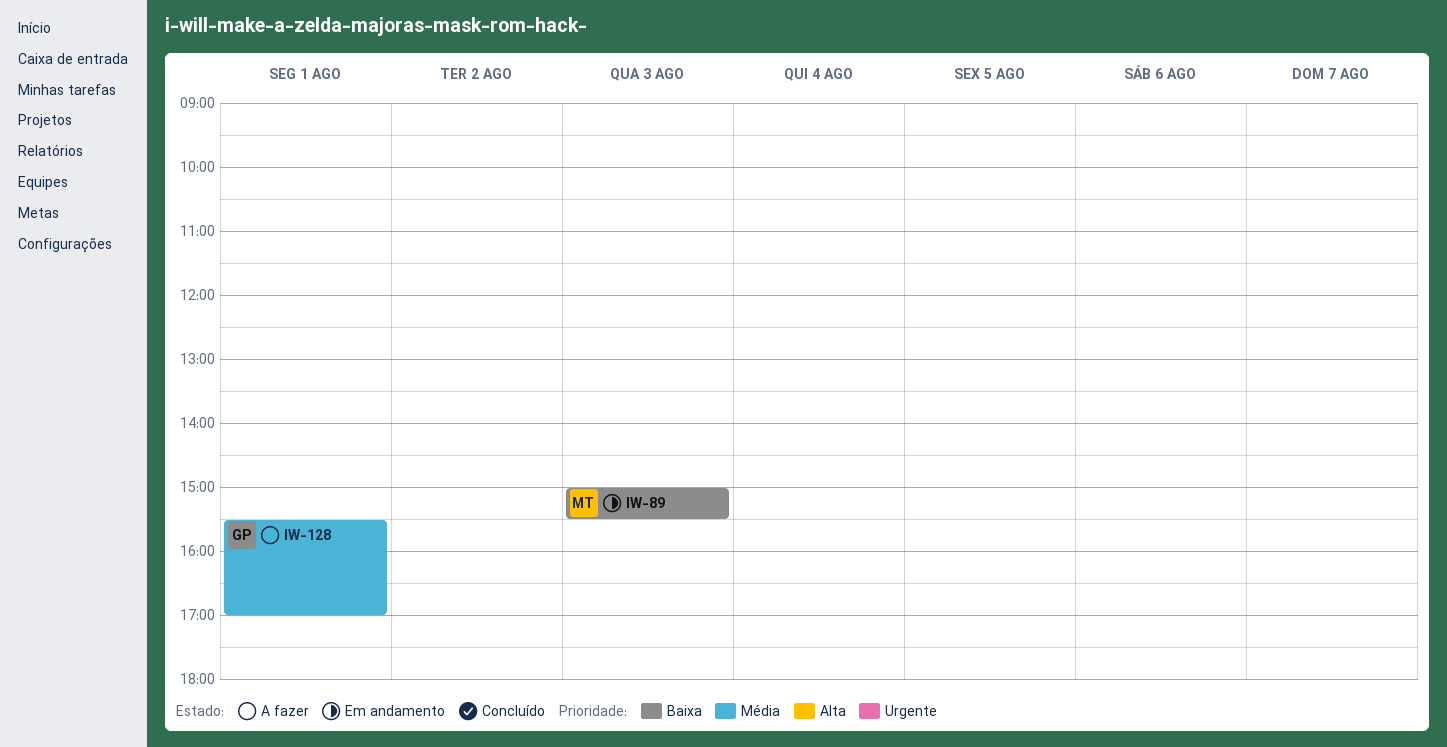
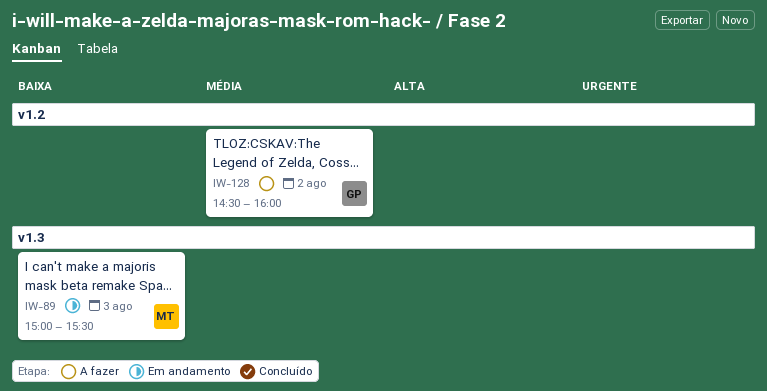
IW-128, day: Aug 1 -> Aug 2
IW-128, begins: 15:30 -> 14:30
IW-128, ends: 17:00 -> 16:00

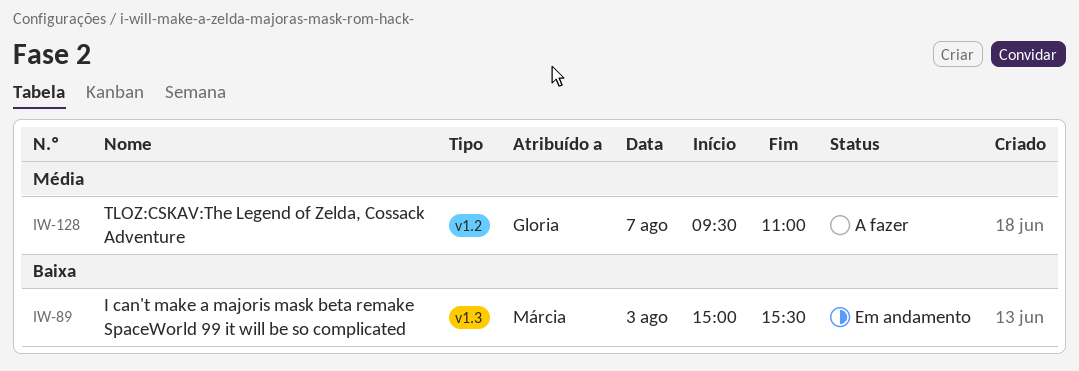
IW-128, day: Aug 2 -> Aug 7
IW-128, begins: 14:30 -> 09:30
IW-128, ends: 16:00 -> 11:00

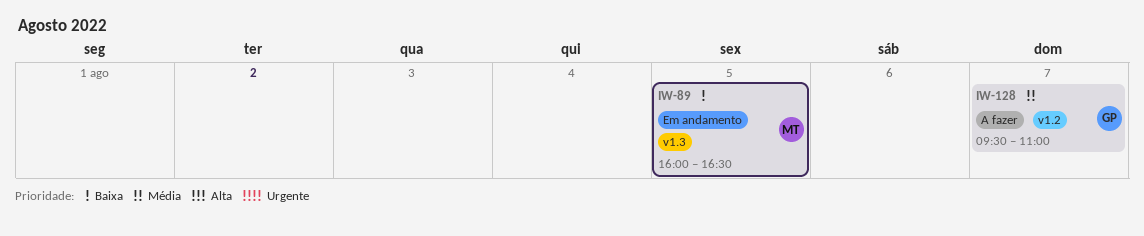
IW-89, day: Aug 3 -> Aug 5
IW-89, begins: 15:00 -> 16:00
IW-89, ends: 15:30 -> 16:30

